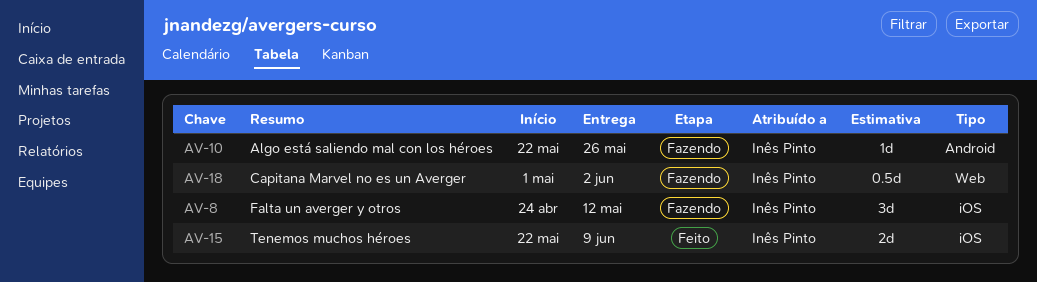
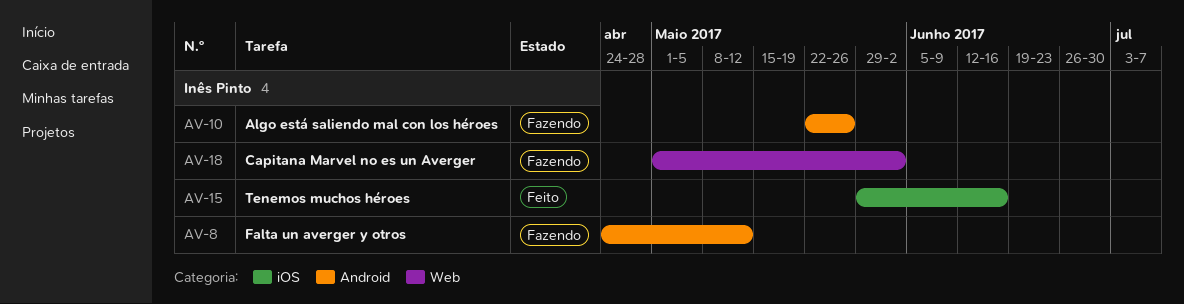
AV-8, label: iOS -> Android
AV-15, start: May 22 -> May 29
AV-15, due: Jun 9 -> Jun 16

